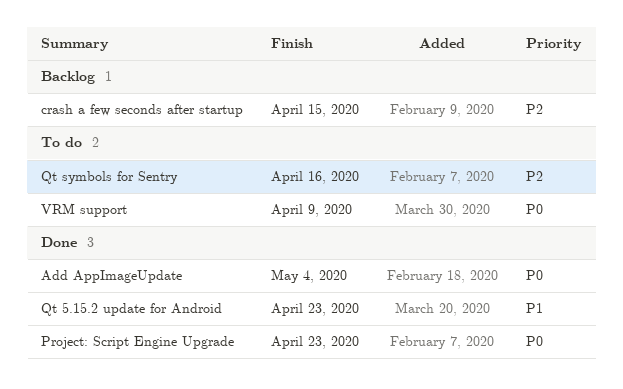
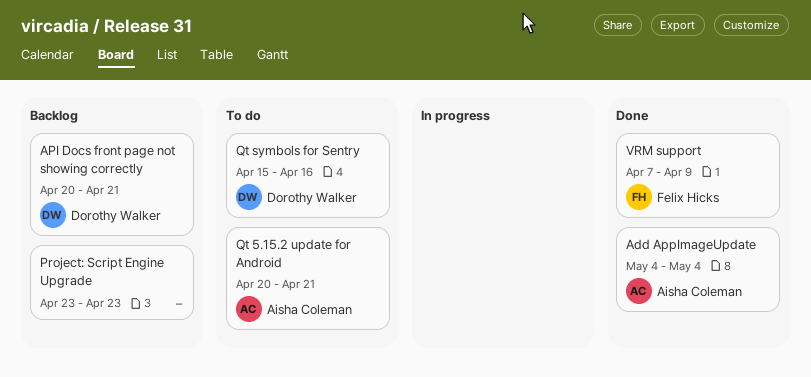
API Docs front page not showing correctly: none -> present
crash a few seconds after startup: present -> none
Project: Script Engine Upgrade, status: Done -> Backlog
Qt 5.15.2 update for Android, status: Done -> To do
Qt 5.15.2 update for Android, due: Apr 23 -> Apr 21
VRM support, status: To do -> Done

